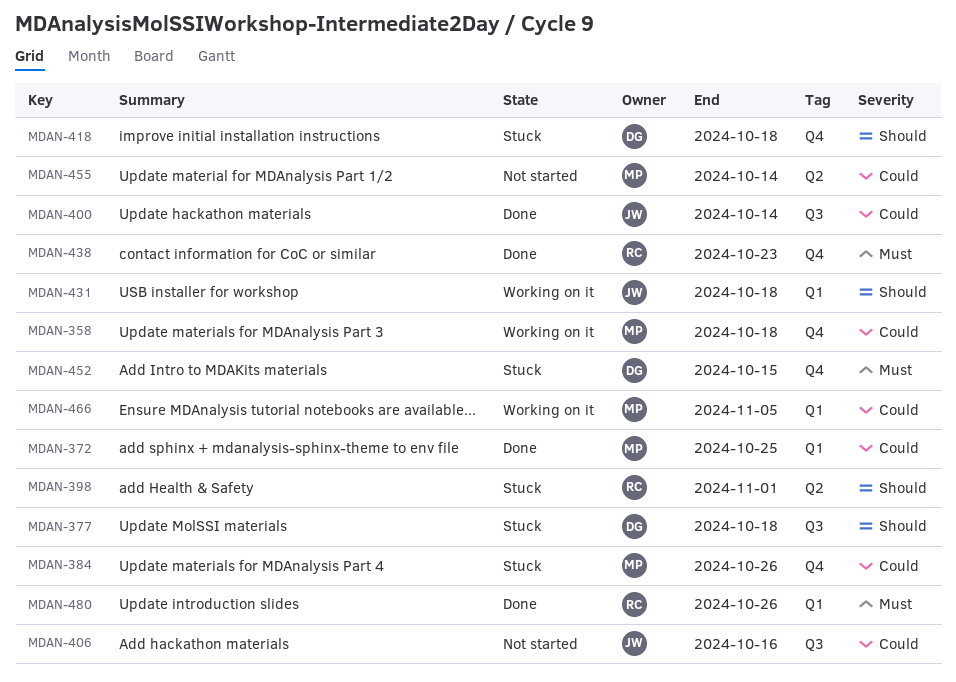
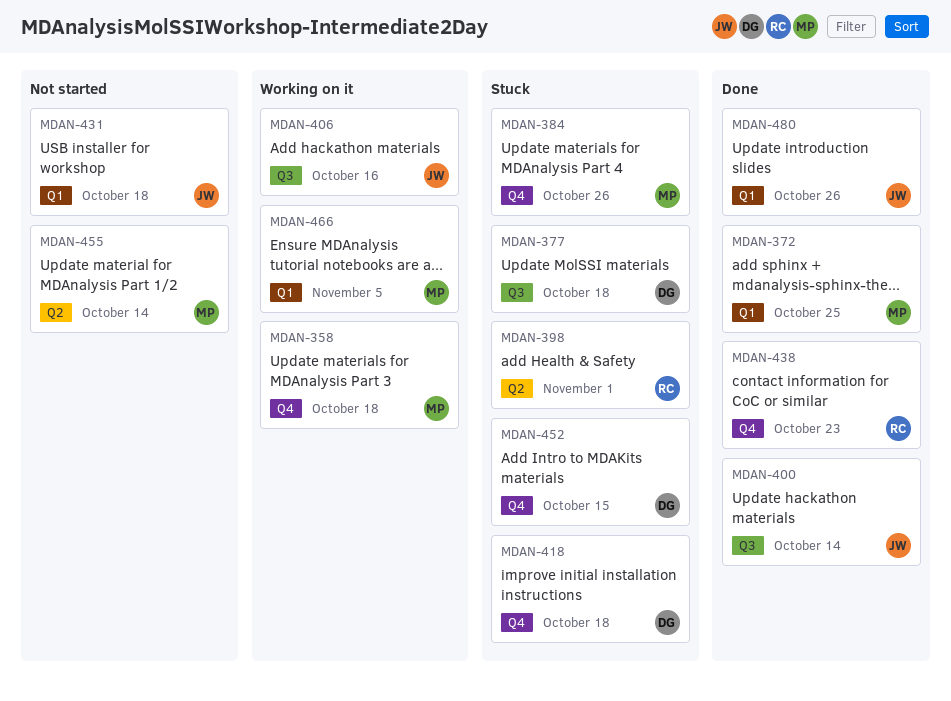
MDAN-406, status: Not started -> Working on it
MDAN-431, status: Working on it -> Not started
MDAN-480, owner: RC -> JW

